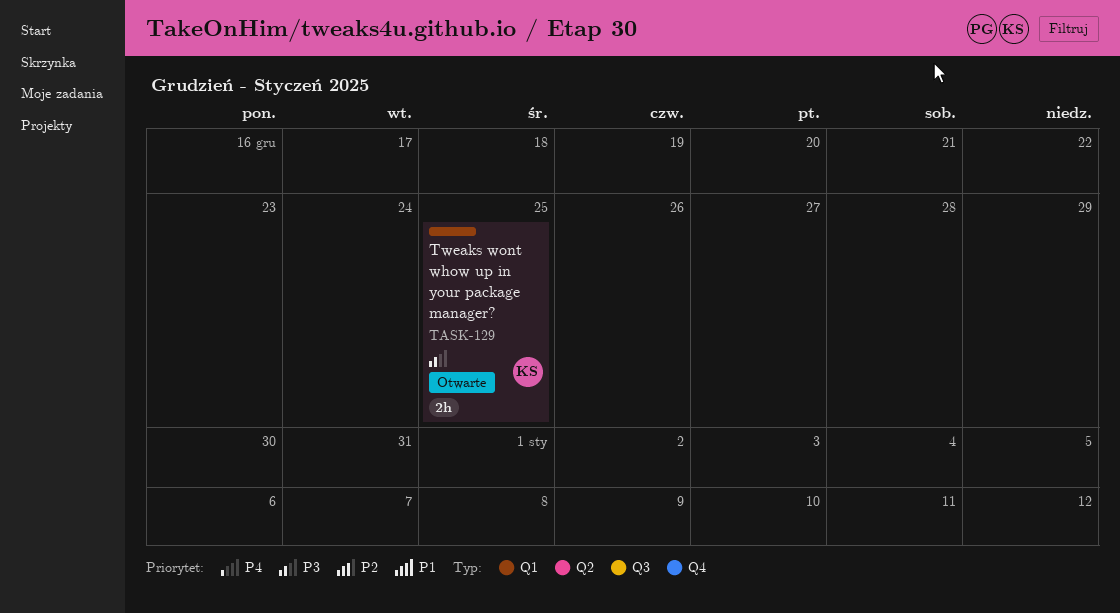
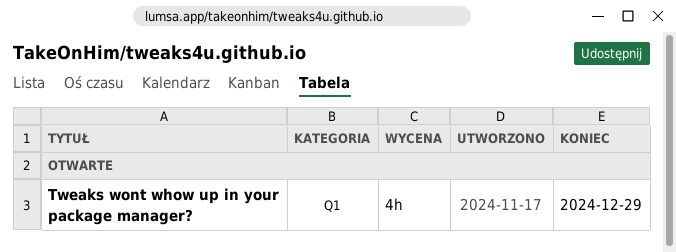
Tweaks wont whow up in your package manager?, estimate: 2h -> 4h
Tweaks wont whow up in your package manager?, due: Dec 25 -> Dec 29

